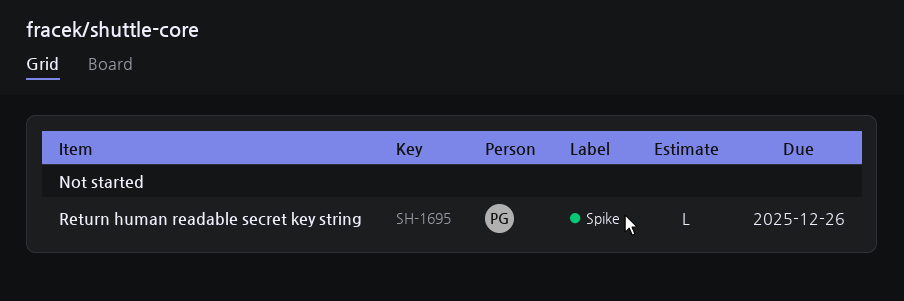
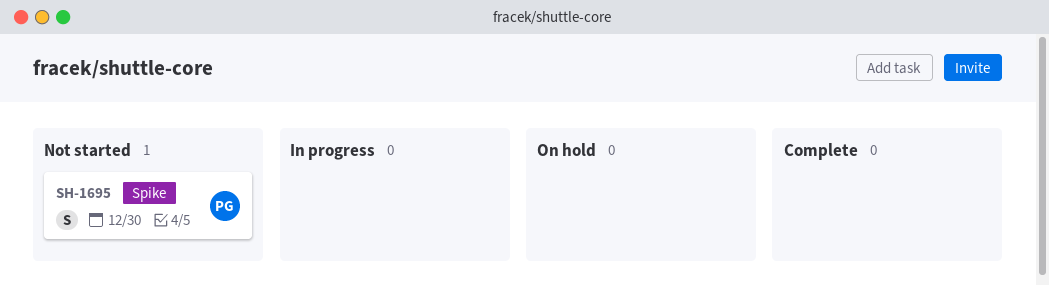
SH-1695, estimate: L -> S
SH-1695, due: Dec 26 -> Dec 30

